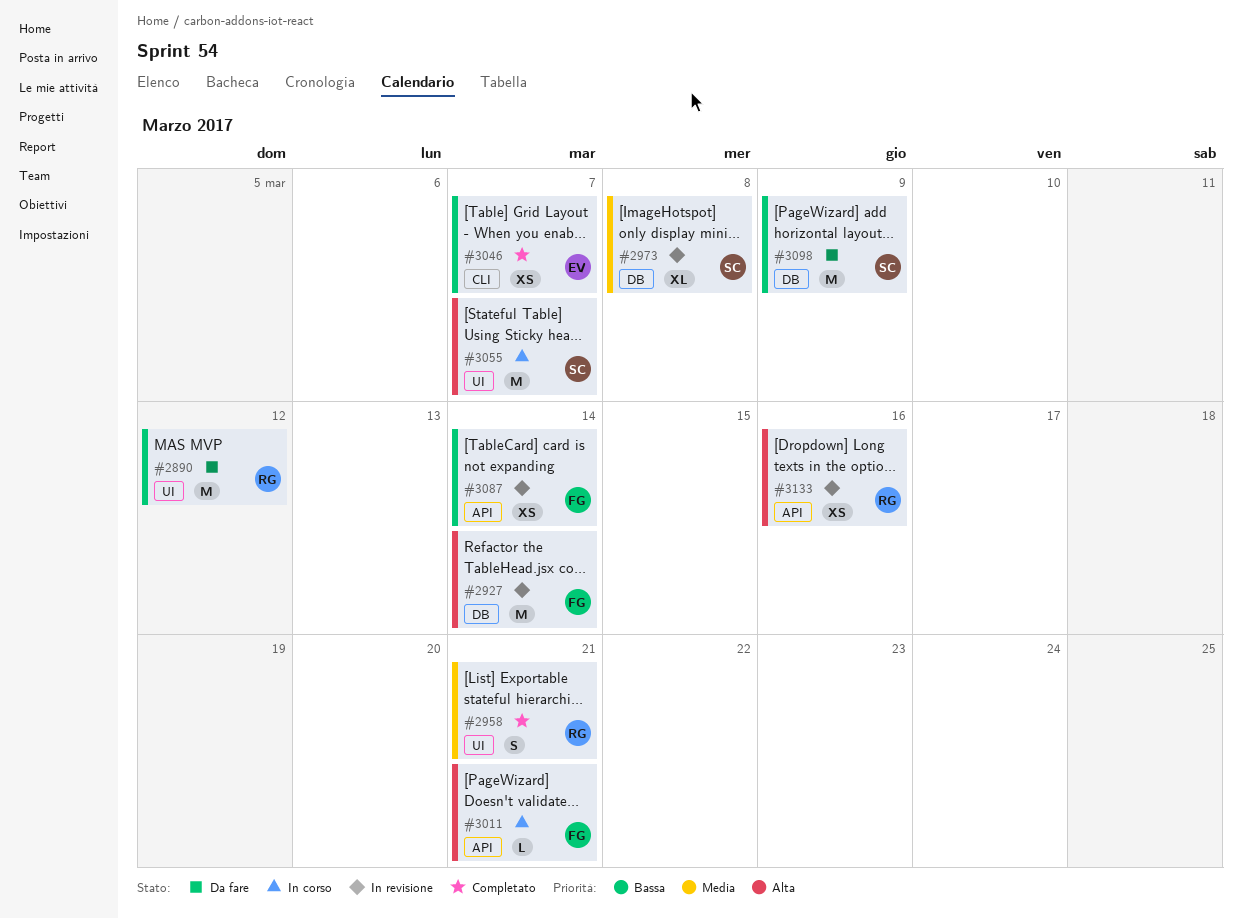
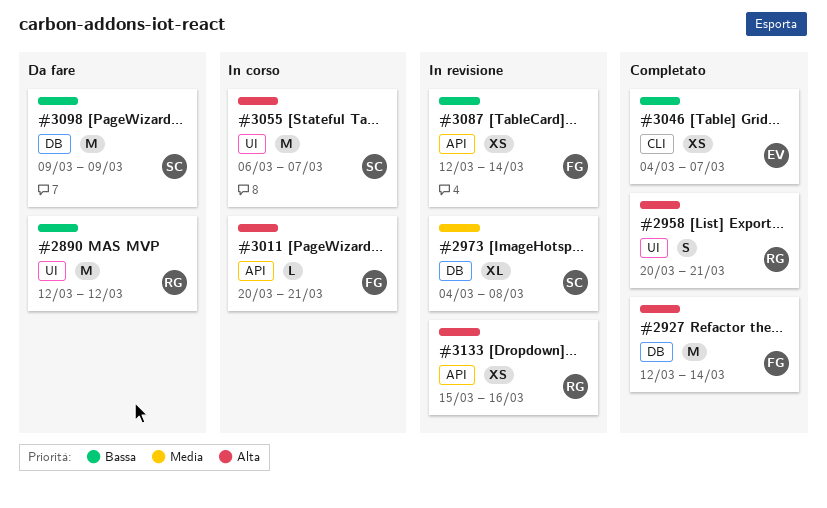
#2927, status: In revisione -> Completato
#2958, priority: Media -> Alta

